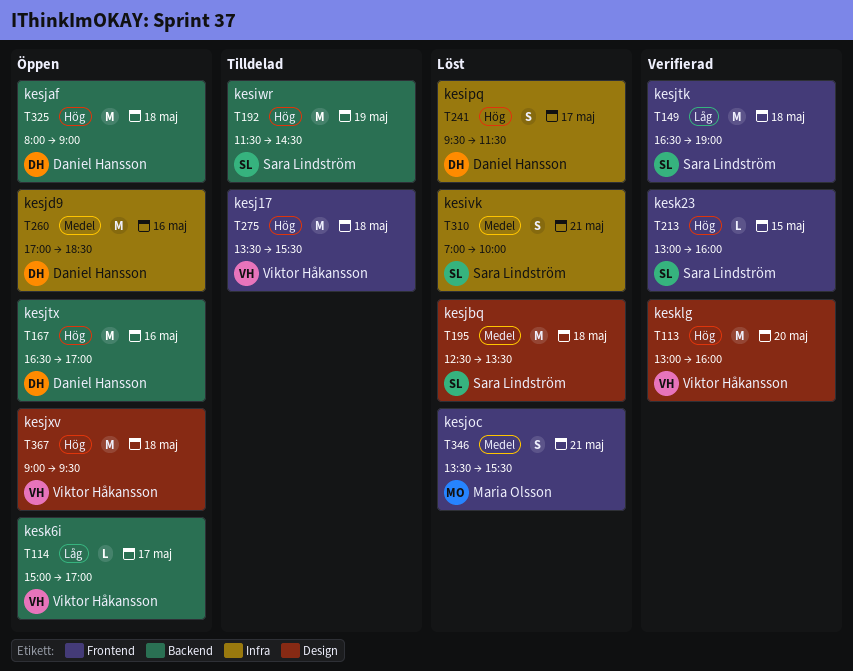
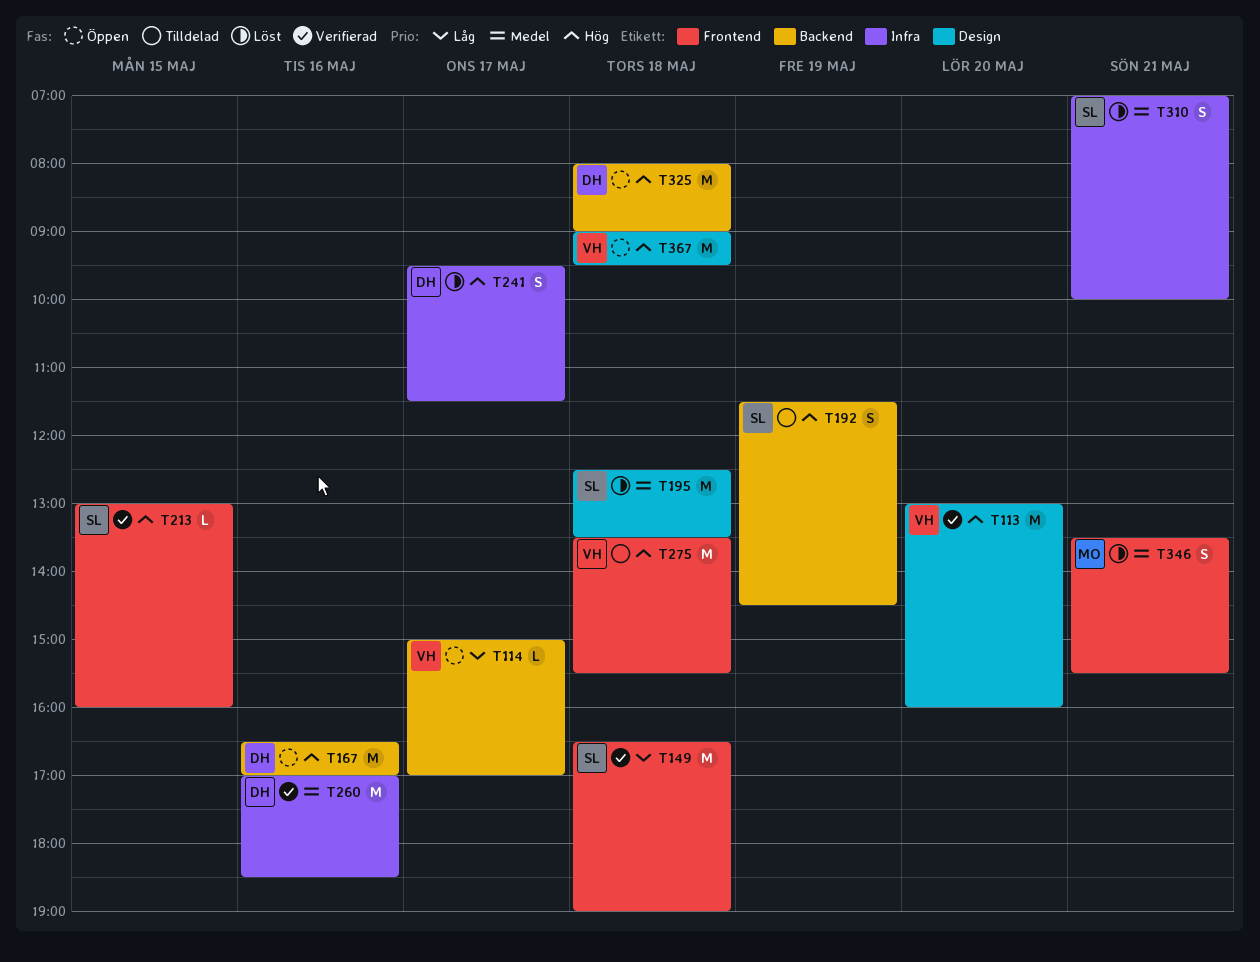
T192, estimate: M -> S
T260, status: Öppen -> Verifierad

